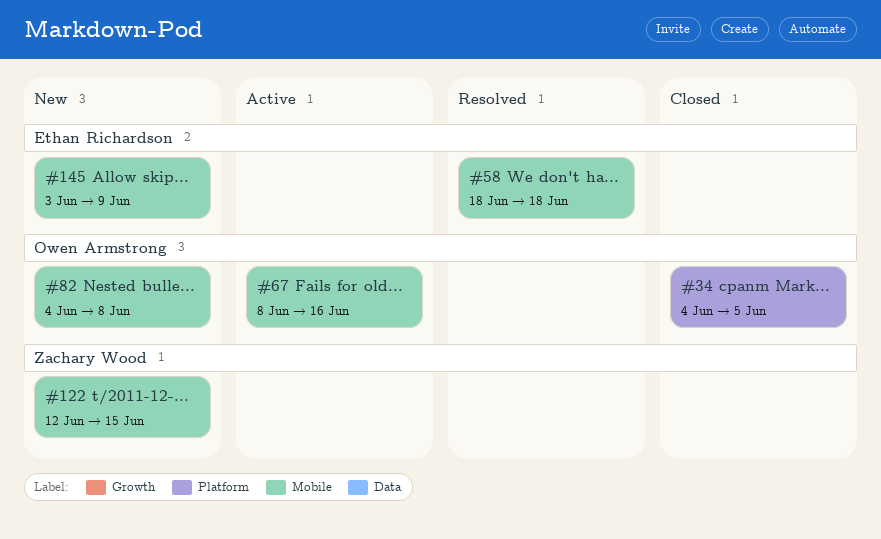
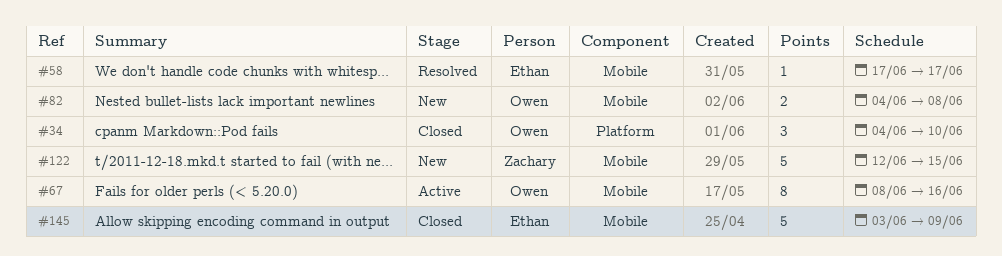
#34, due: Jun 5 -> Jun 10
#58, start: Jun 18 -> Jun 17
#58, due: Jun 18 -> Jun 17
#145, status: New -> Closed

